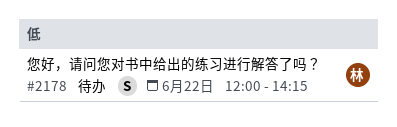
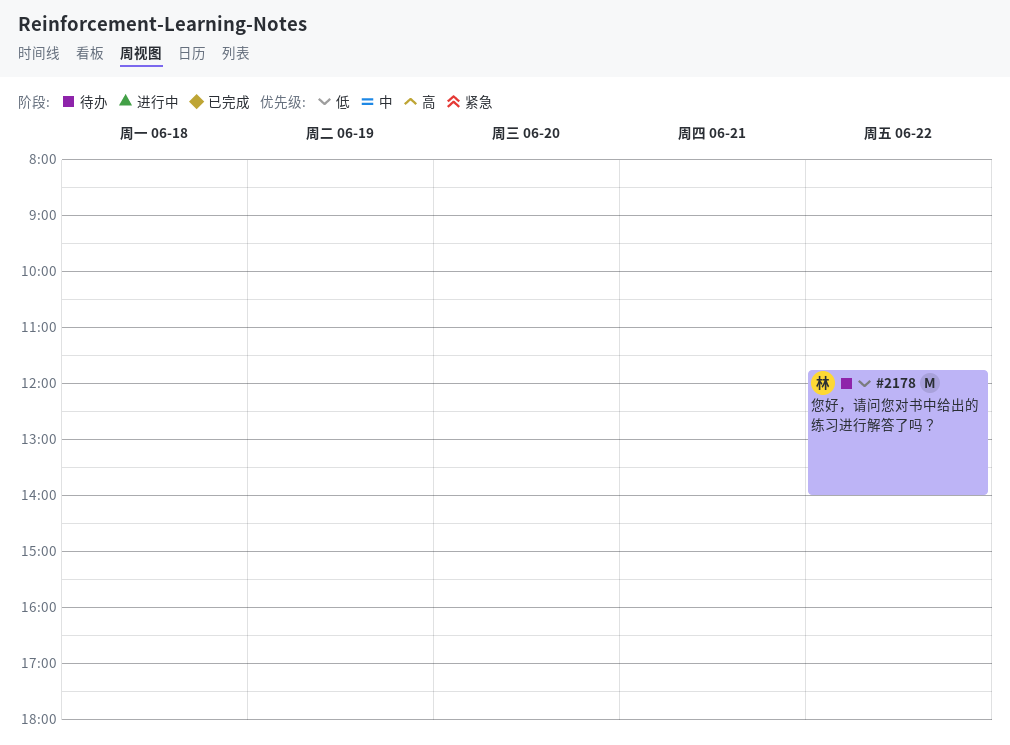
#2178, estimate: S -> M
#2178, begins: 12:00 -> 11:45
#2178, ends: 14:15 -> 14:00

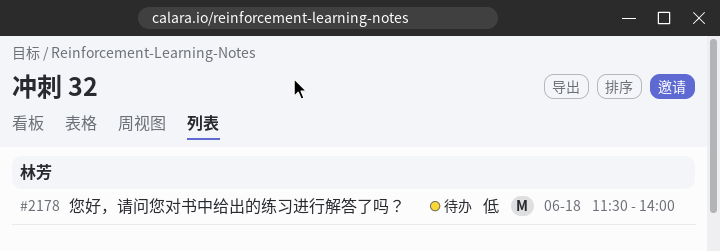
#2178, day: Jun 22 -> Jun 18
#2178, begins: 11:45 -> 11:30

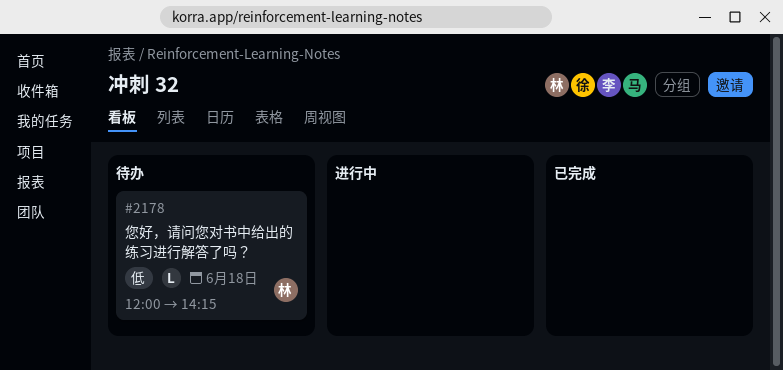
#2178, estimate: M -> L
#2178, begins: 11:30 -> 12:00
#2178, ends: 14:00 -> 14:15

